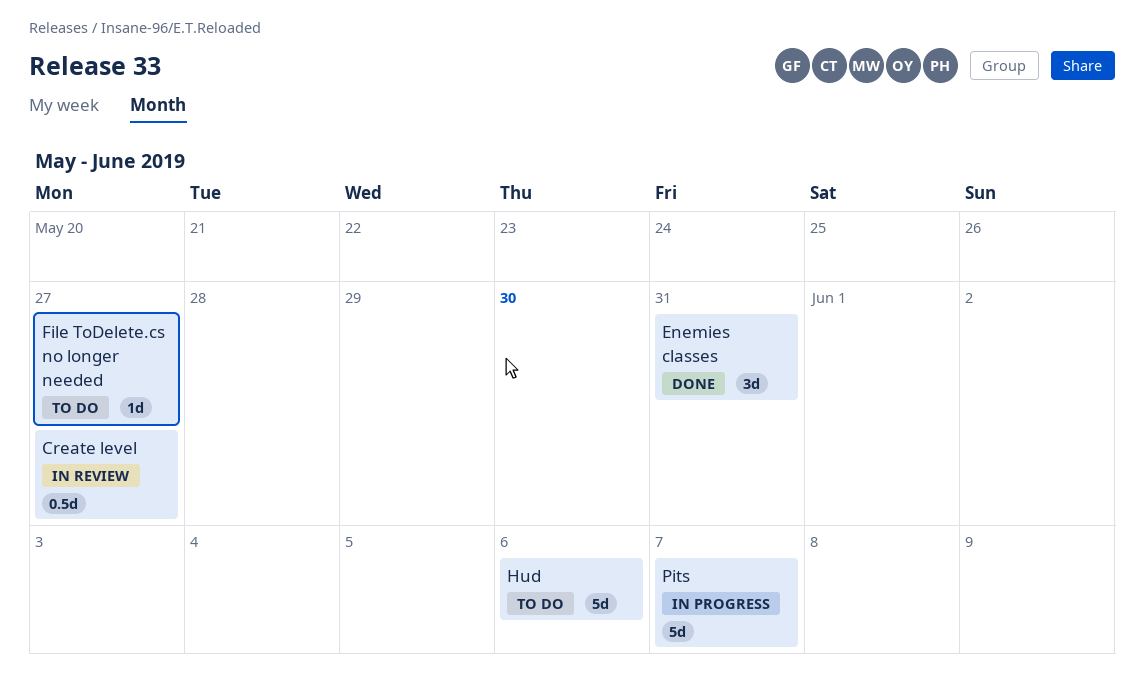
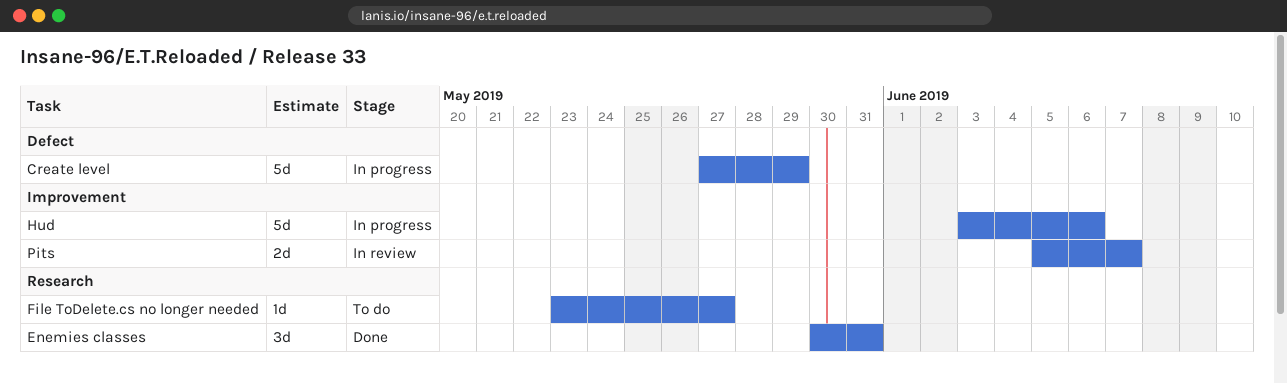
Create level, status: In review -> In progress
Create level, estimate: 0.5d -> 5d
Create level, due: May 27 -> May 29
Hud, status: To do -> In progress
Pits, status: In progress -> In review
Pits, estimate: 5d -> 2d

